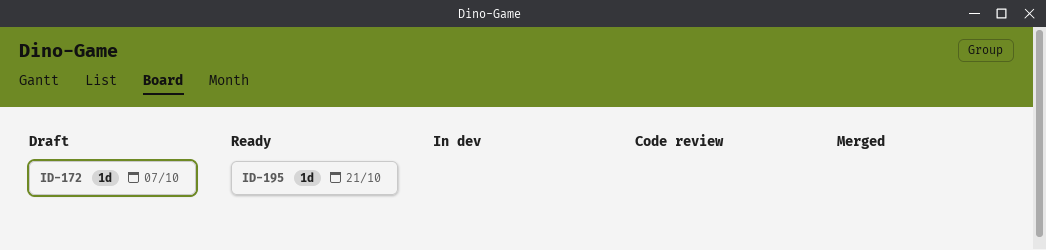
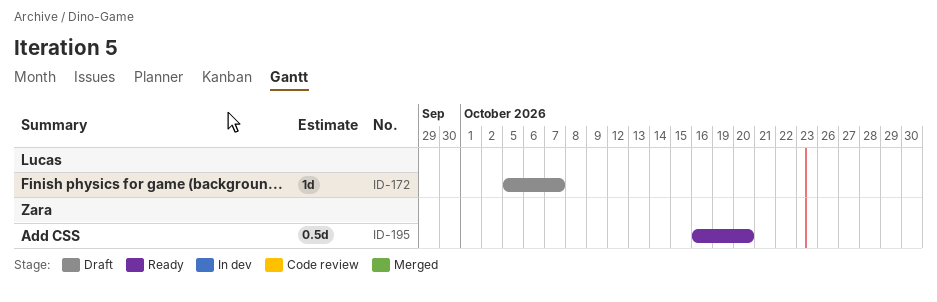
ID-195, estimate: 1d -> 0.5d
ID-195, due: Oct 21 -> Oct 20

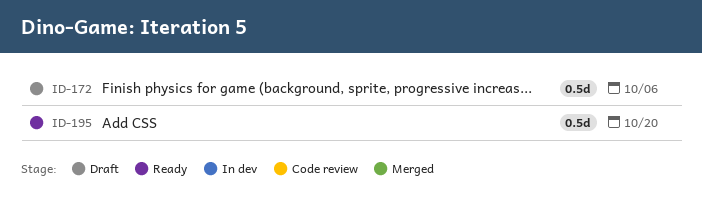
ID-172, estimate: 1d -> 0.5d
ID-172, due: Oct 7 -> Oct 6

